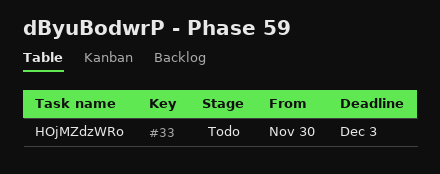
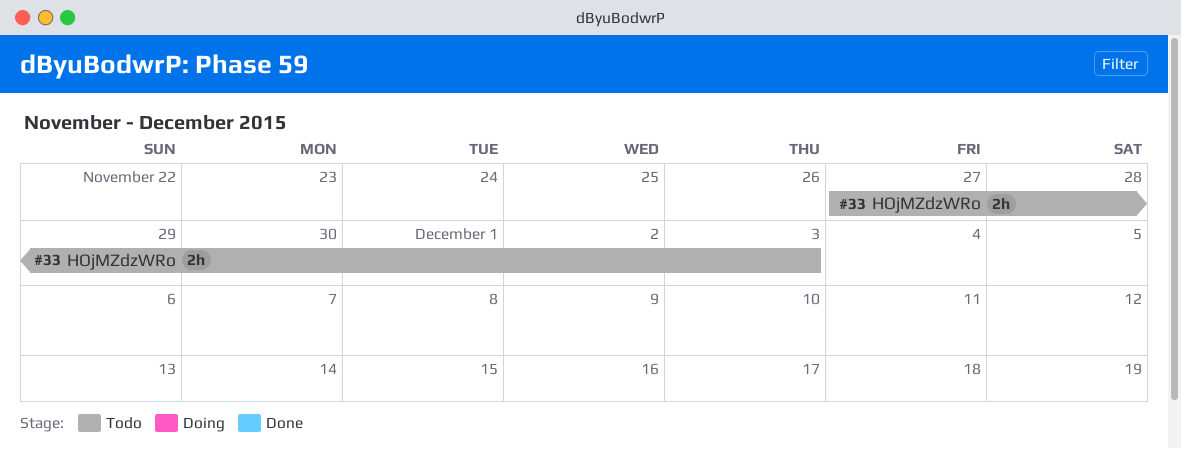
#33, start: Nov 30 -> Nov 27

